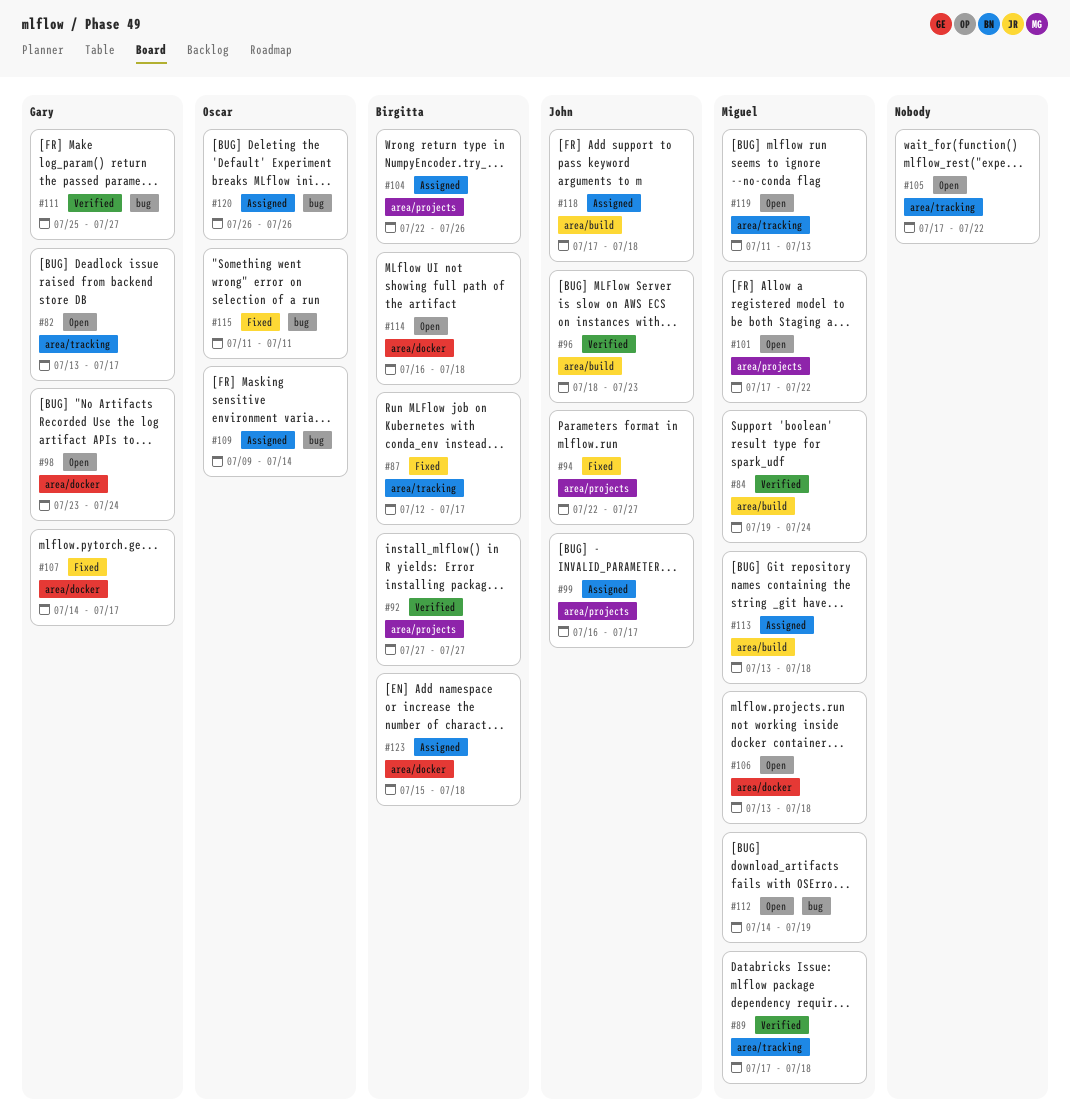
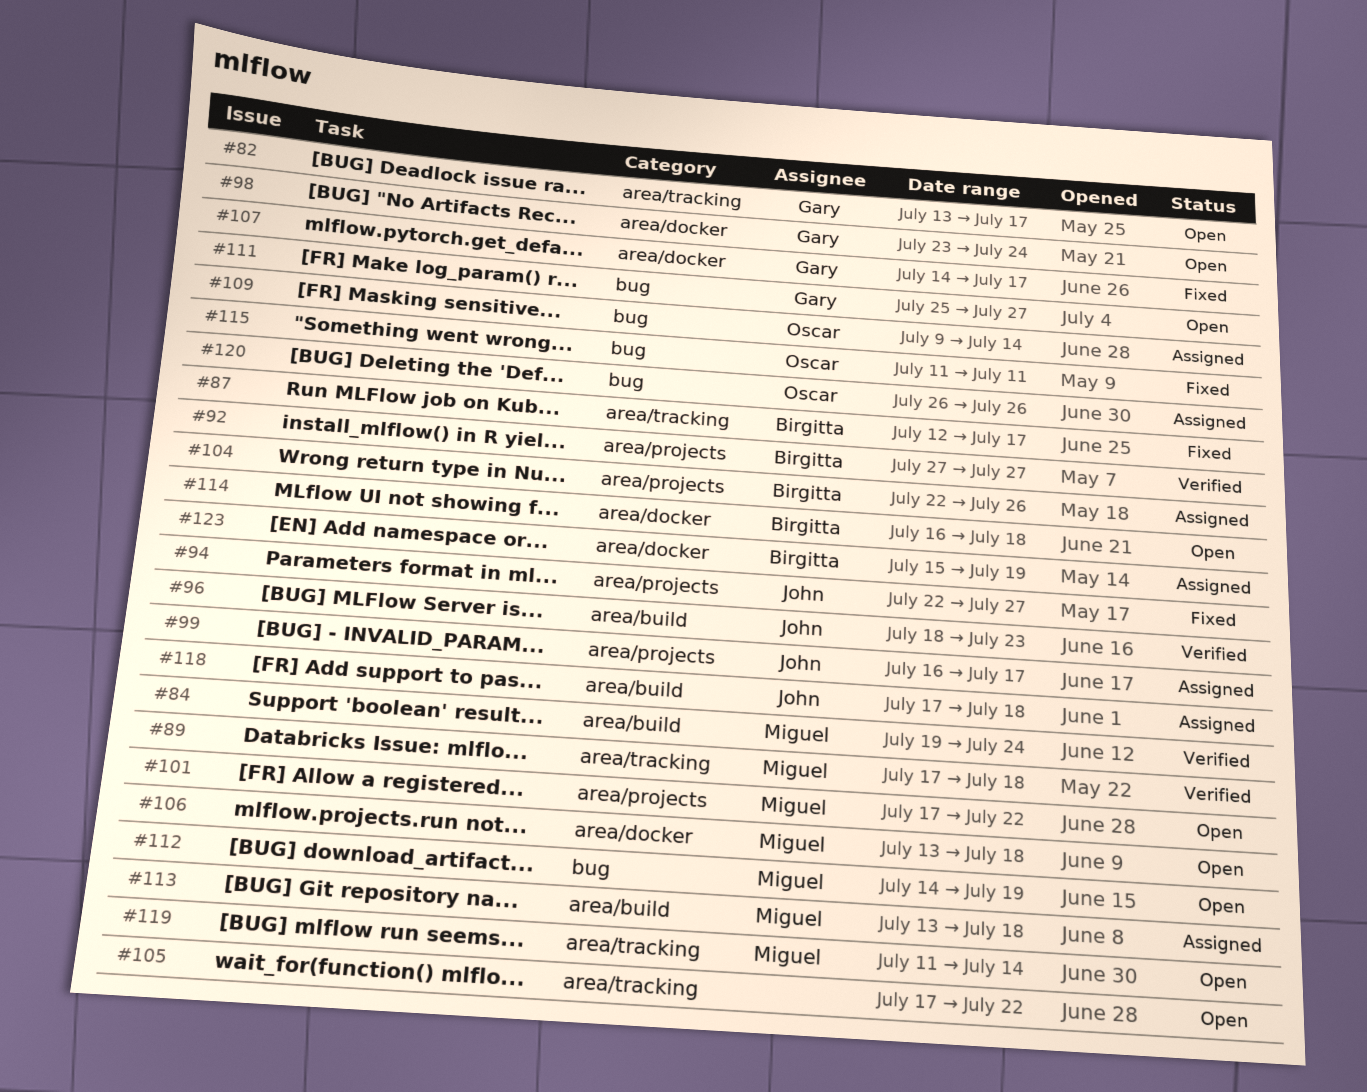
#111, status: Verified -> Open
#119, due: Jul 13 -> Jul 14
#123, due: Jul 18 -> Jul 19

